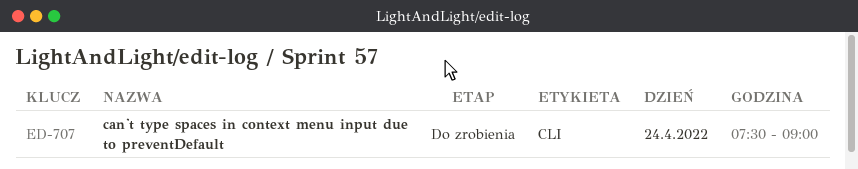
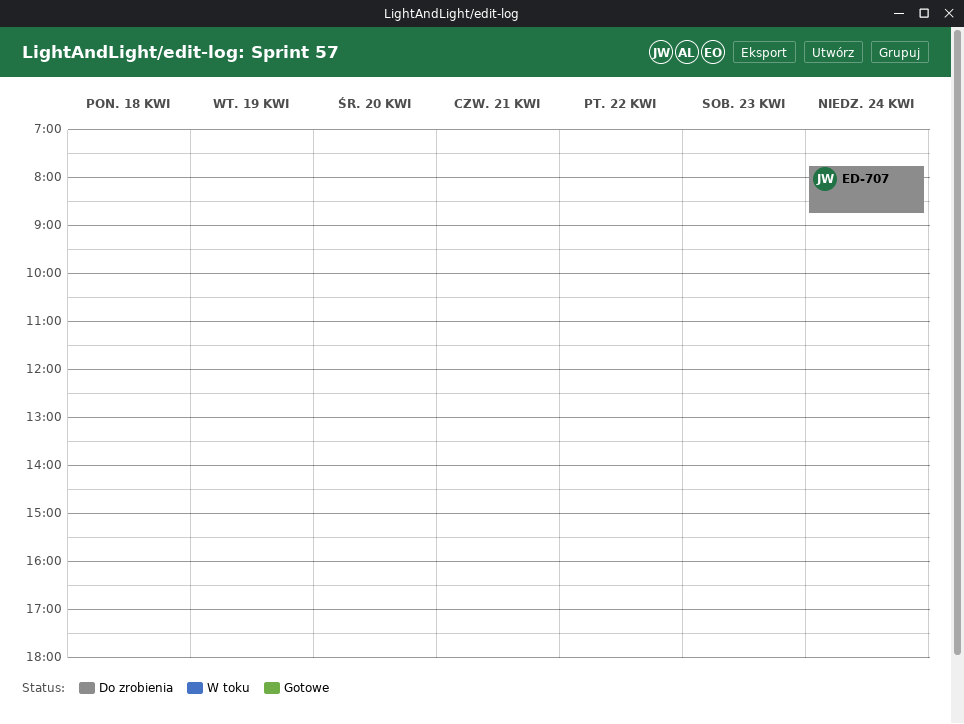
ED-707, begins: 07:30 -> 07:45
ED-707, ends: 09:00 -> 08:45

